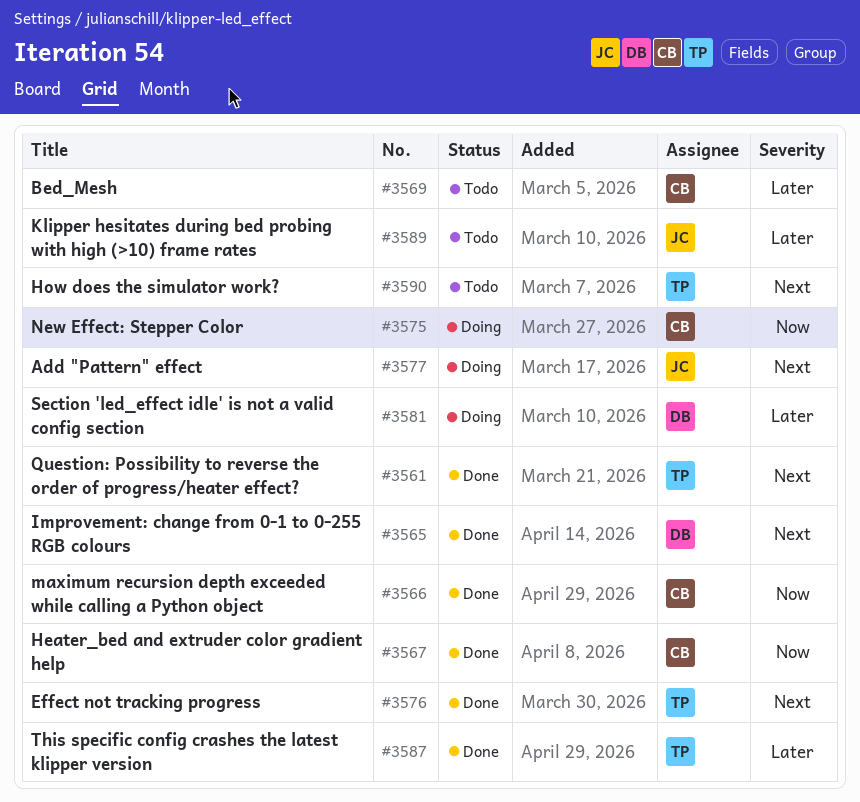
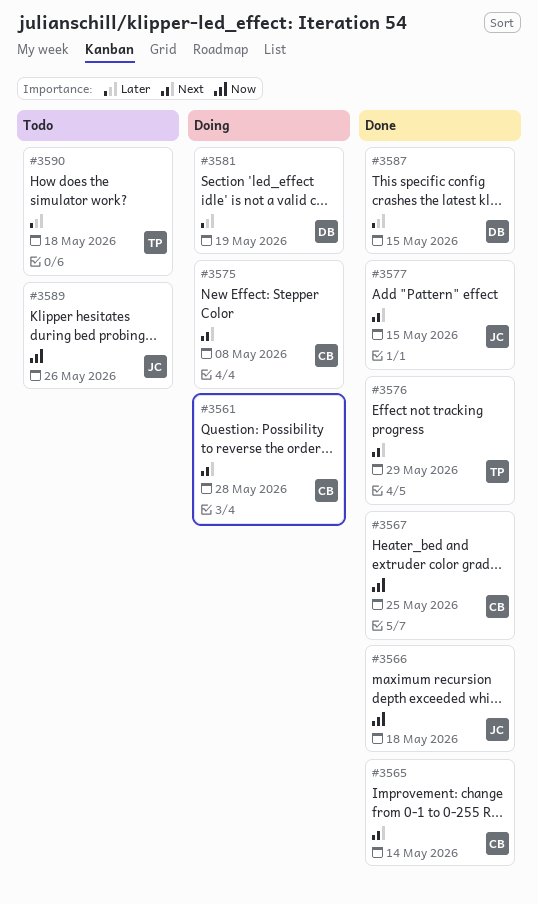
#3561, status: Done -> Doing
#3561, owner: TP -> CB
#3565, owner: DB -> CB
#3566, owner: CB -> JC
#3569: present -> none
#3575, priority: Now -> Next
#3577, status: Doing -> Done
#3587, owner: TP -> DB
#3589, priority: Later -> Now
#3590, priority: Next -> Later

